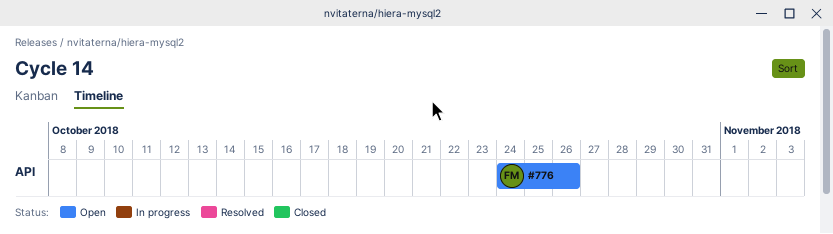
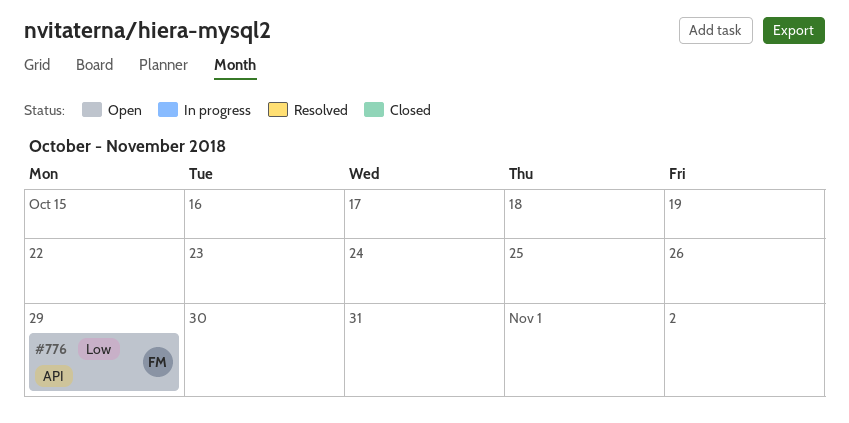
#776, due: Oct 26 -> Oct 29

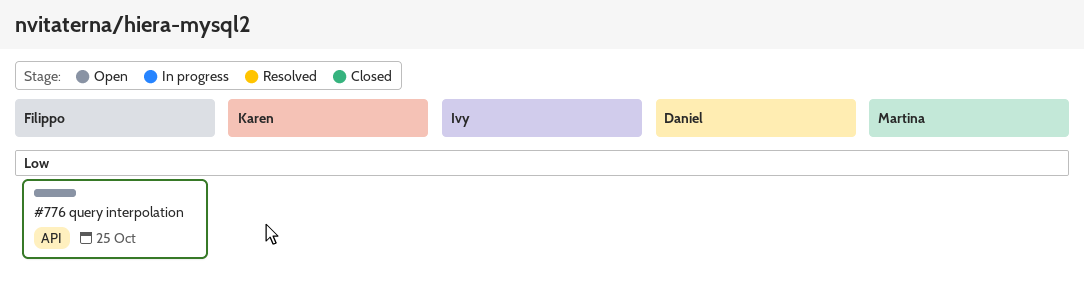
#776, due: Oct 29 -> Oct 25

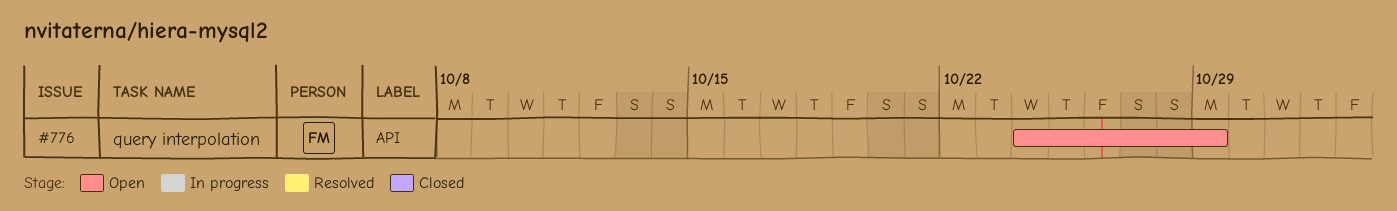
#776, due: Oct 25 -> Oct 29

